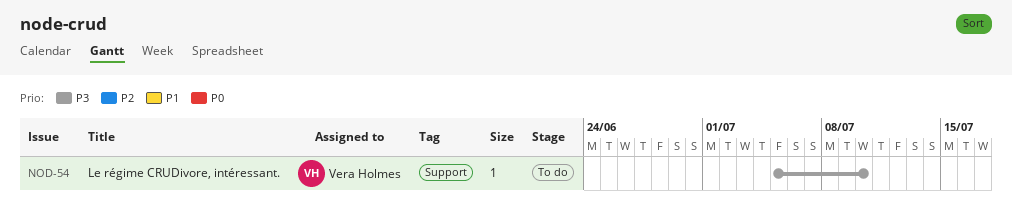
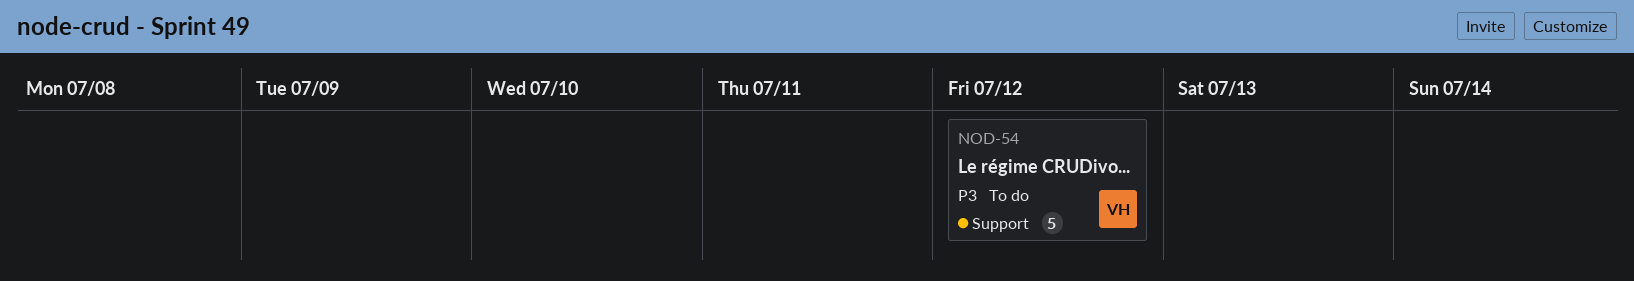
NOD-54, estimate: 1 -> 5
NOD-54, due: Jul 10 -> Jul 12

